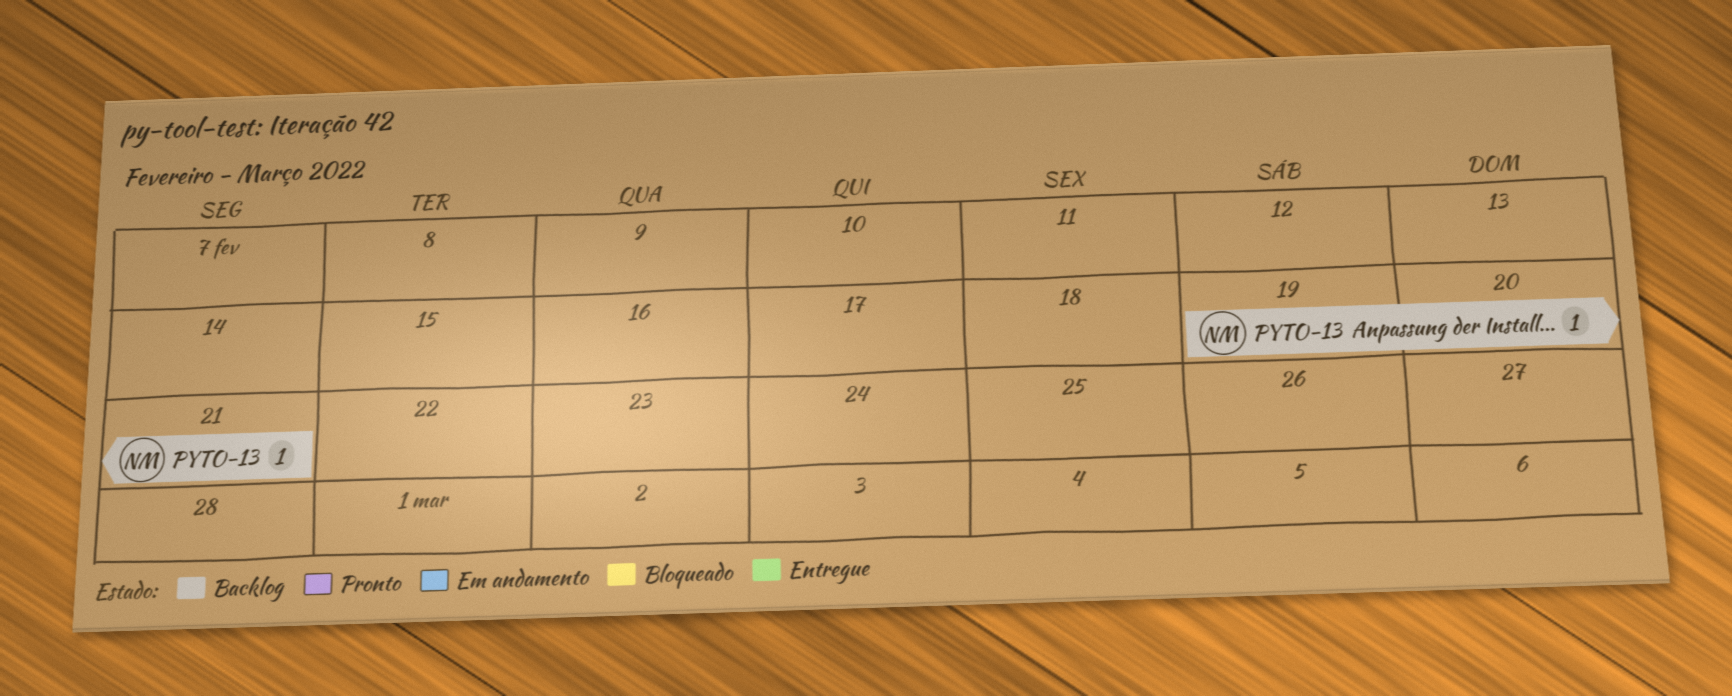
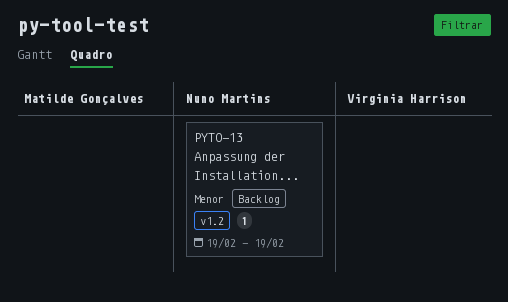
PYTO-13, due: Feb 21 -> Feb 19

